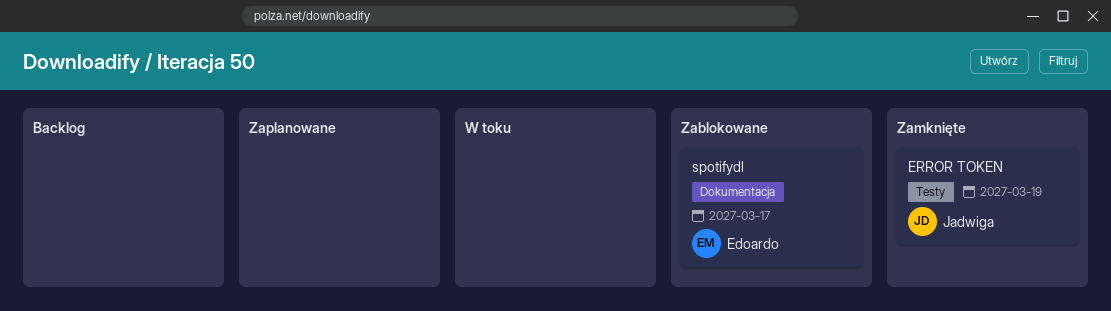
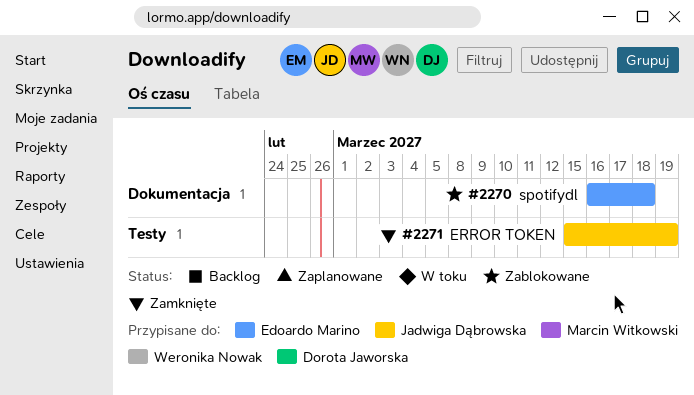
spotifydl, due: Mar 17 -> Mar 18

